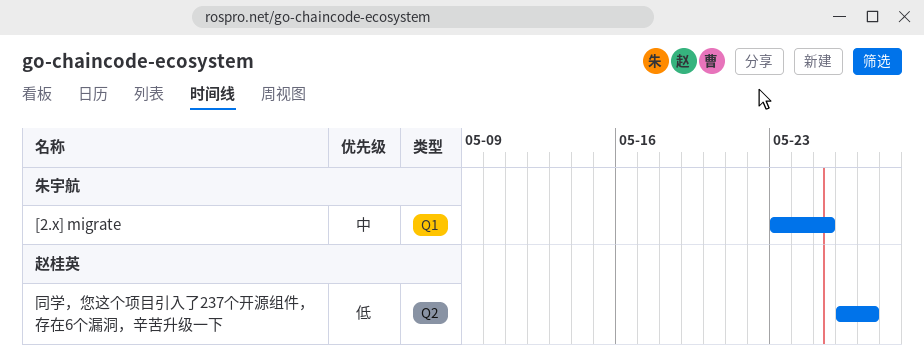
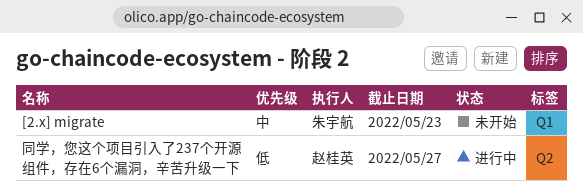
[2.x] migrate, due: May 25 -> May 23

